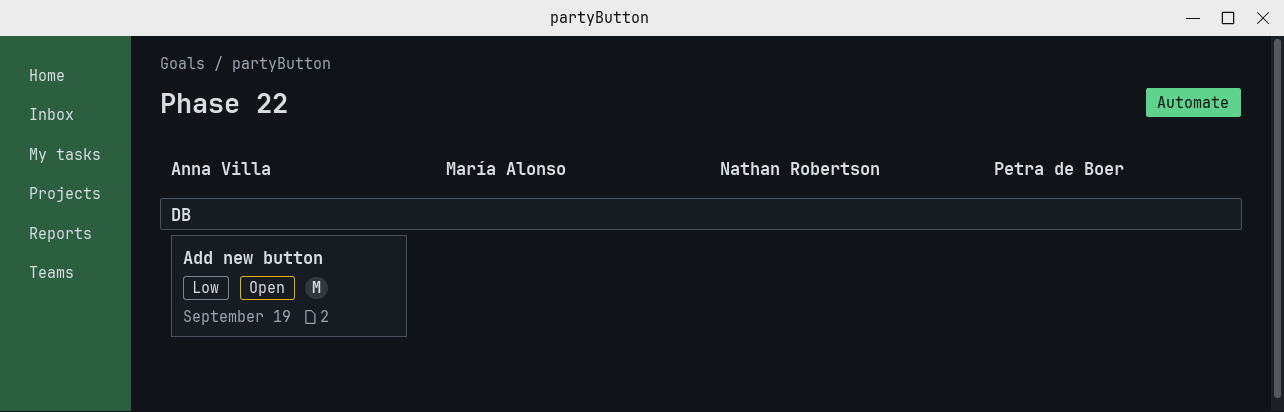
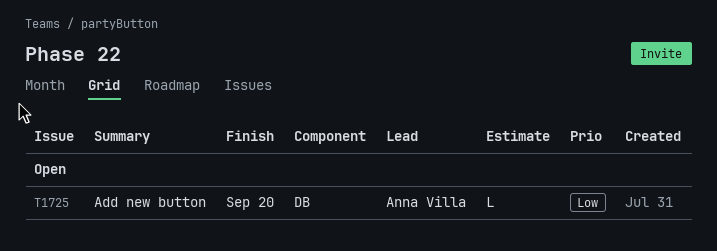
Add new button, estimate: M -> L
Add new button, due: Sep 19 -> Sep 20

